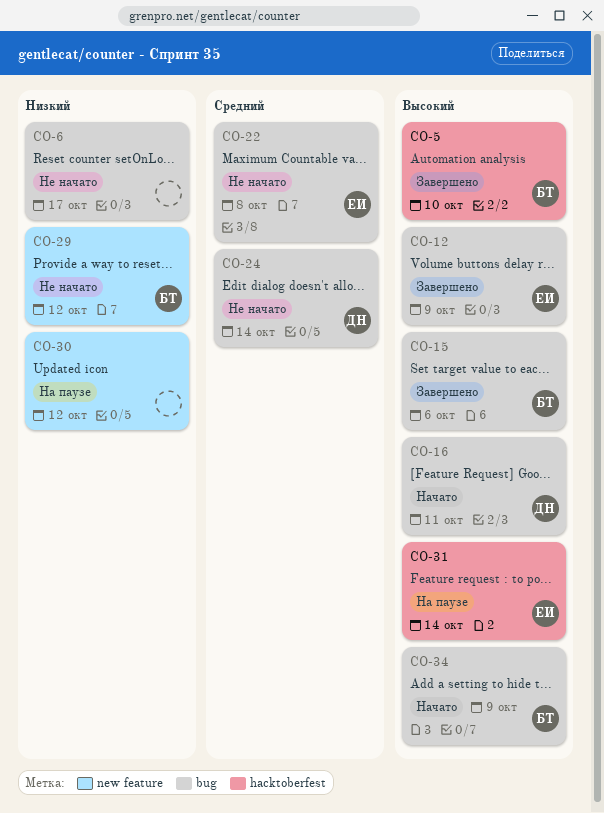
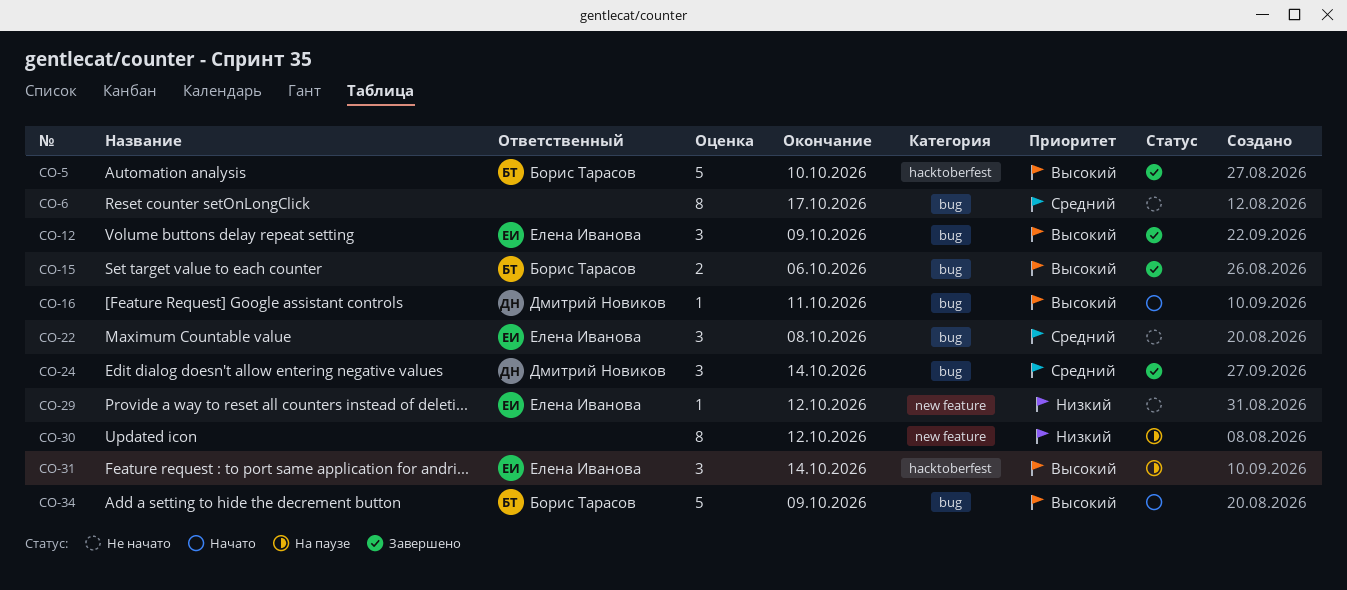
CO-6, priority: Низкий -> Средний
CO-24, status: Не начато -> Завершено
CO-29, owner: Борис Тарасов -> Елена Иванова

